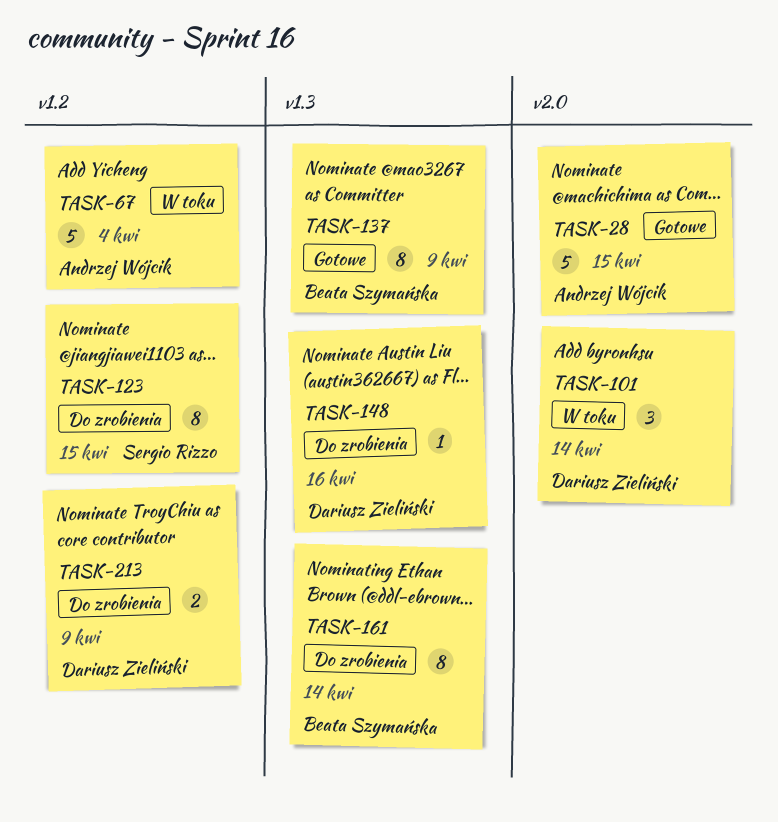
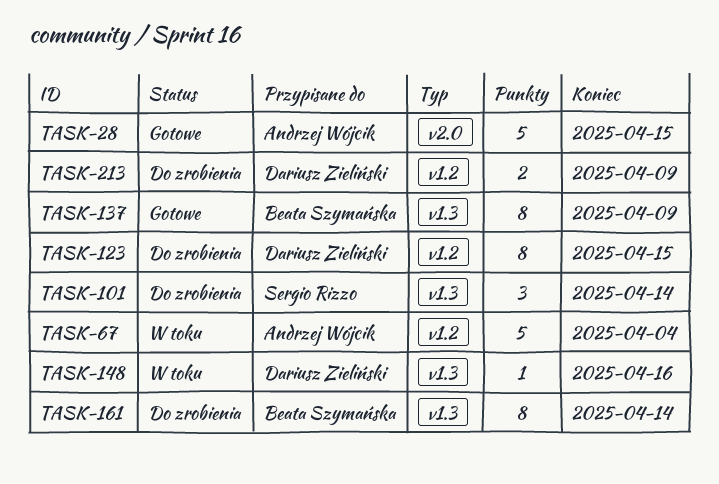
TASK-101, status: W toku -> Do zrobienia
TASK-101, owner: Dariusz Zieliński -> Sergio Rizzo
TASK-101, label: v2.0 -> v1.3
TASK-123, owner: Sergio Rizzo -> Dariusz Zieliński
TASK-148, status: Do zrobienia -> W toku

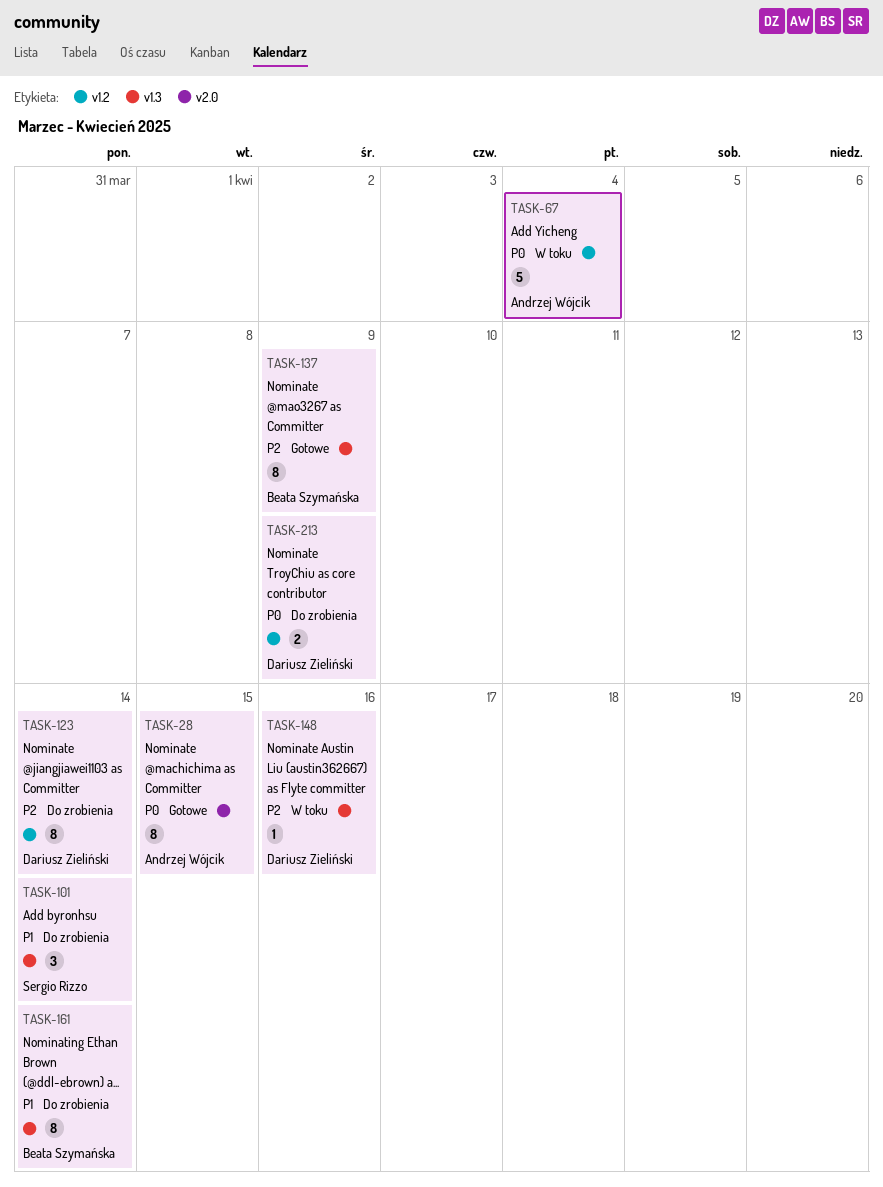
TASK-28, estimate: 5 -> 8
TASK-123, due: Apr 15 -> Apr 14

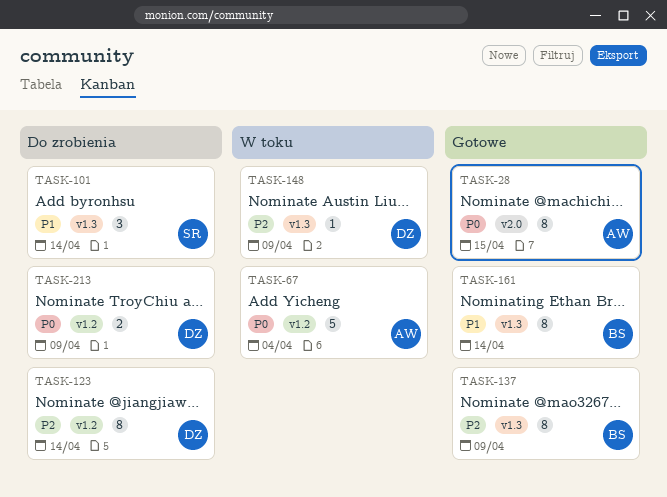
TASK-148, due: Apr 16 -> Apr 9
TASK-161, status: Do zrobienia -> Gotowe

